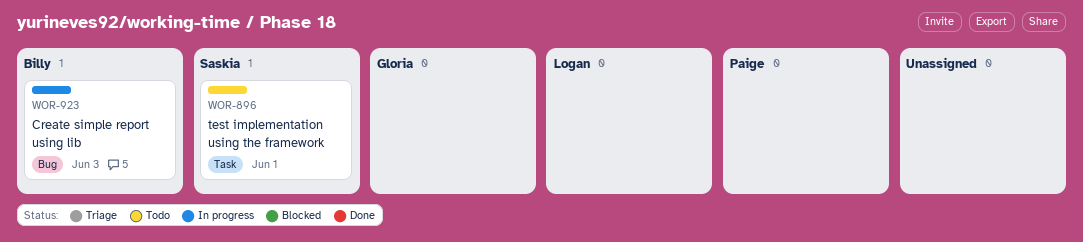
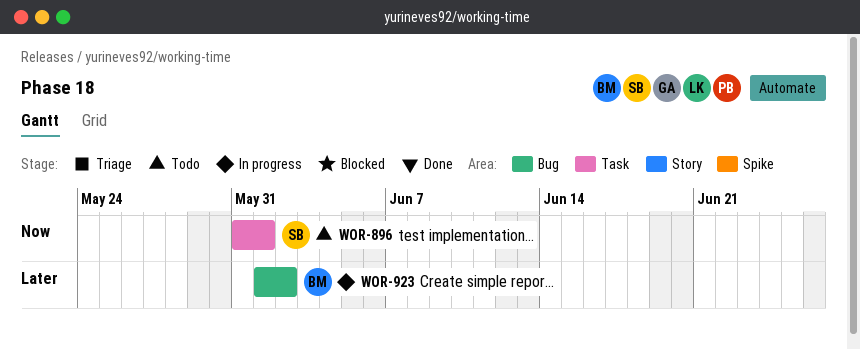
WOR-923, due: Jun 3 -> Jun 2

